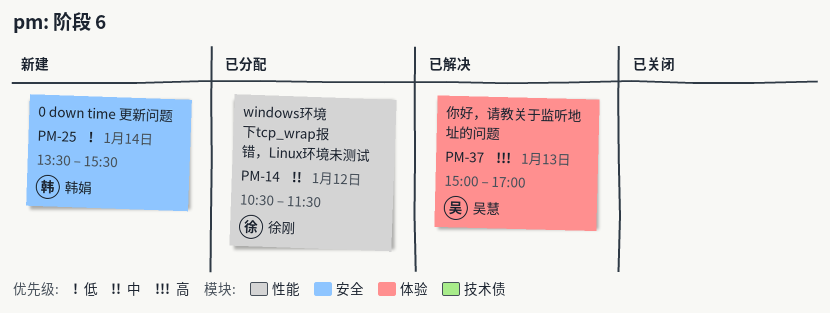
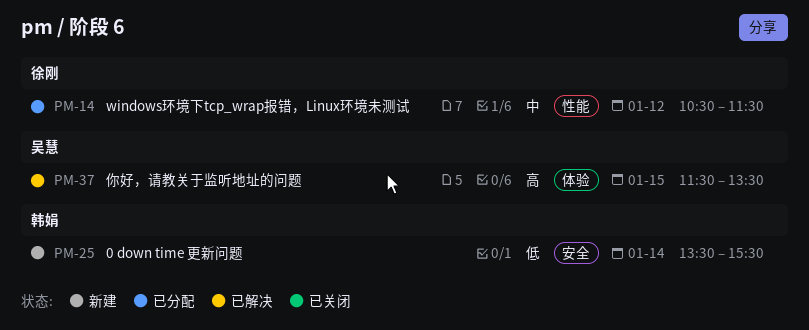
PM-37, day: Jan 13 -> Jan 15
PM-37, begins: 15:00 -> 11:30
PM-37, ends: 17:00 -> 13:30

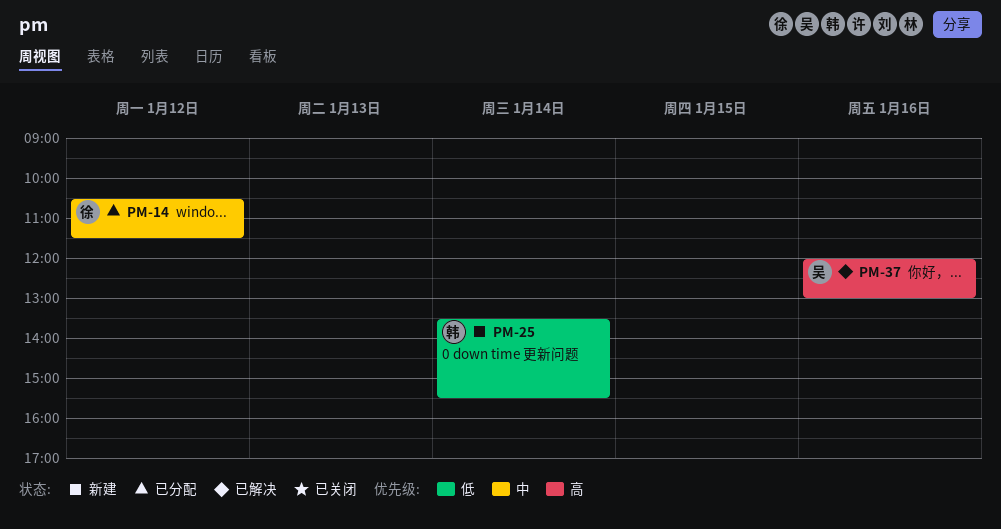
PM-37, day: Jan 15 -> Jan 16
PM-37, begins: 11:30 -> 12:00
PM-37, ends: 13:30 -> 13:00

